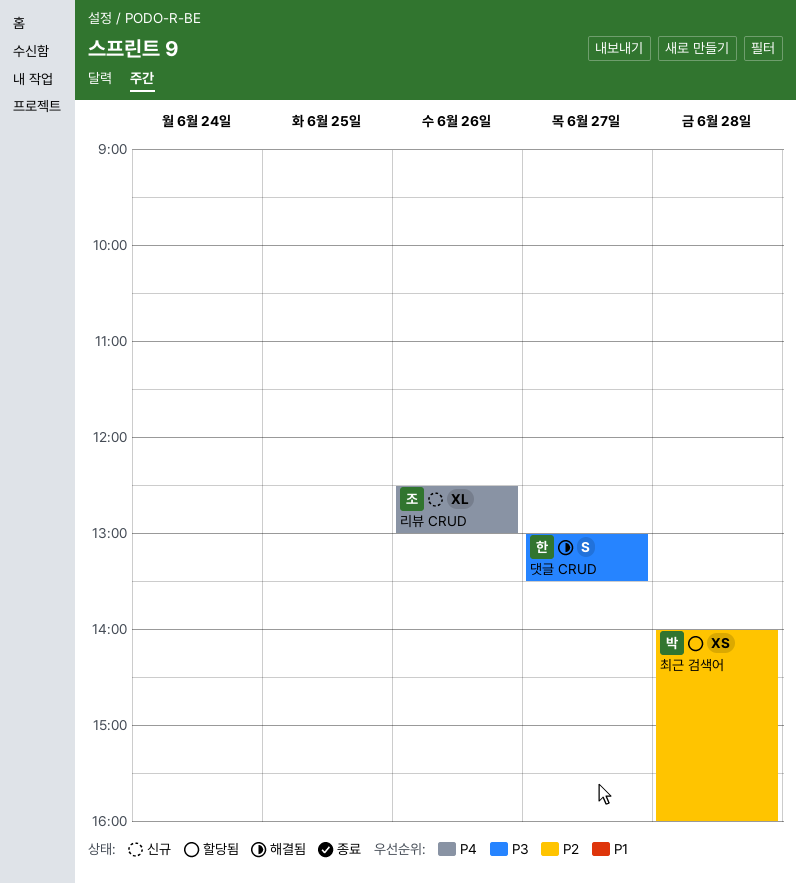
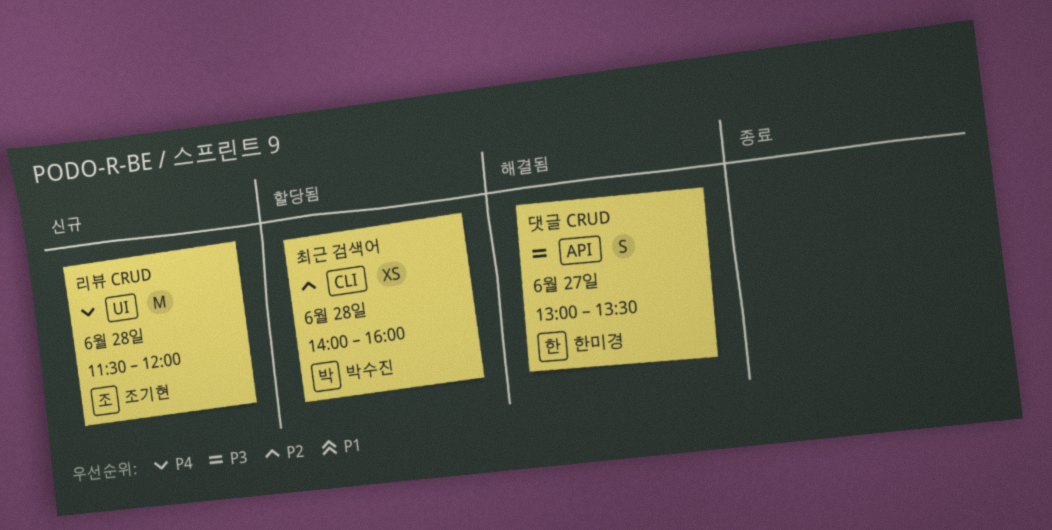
리뷰 CRUD, estimate: XL -> M
리뷰 CRUD, day: Jun 26 -> Jun 28
리뷰 CRUD, begins: 12:30 -> 11:30
리뷰 CRUD, ends: 13:00 -> 12:00

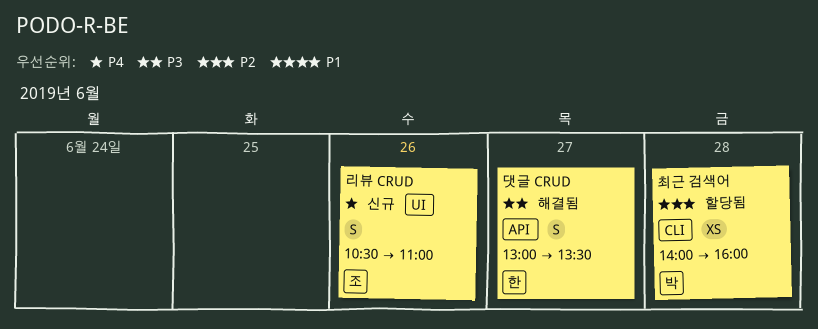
리뷰 CRUD, estimate: M -> S
리뷰 CRUD, day: Jun 28 -> Jun 26
리뷰 CRUD, begins: 11:30 -> 10:30
리뷰 CRUD, ends: 12:00 -> 11:00

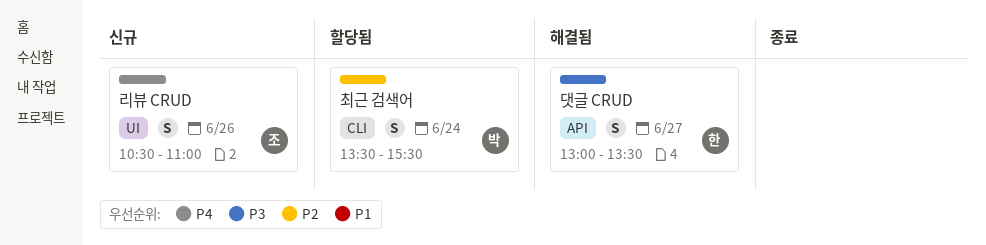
최근 검색어, estimate: XS -> S
최근 검색어, day: Jun 28 -> Jun 24
최근 검색어, begins: 14:00 -> 13:30
최근 검색어, ends: 16:00 -> 15:30

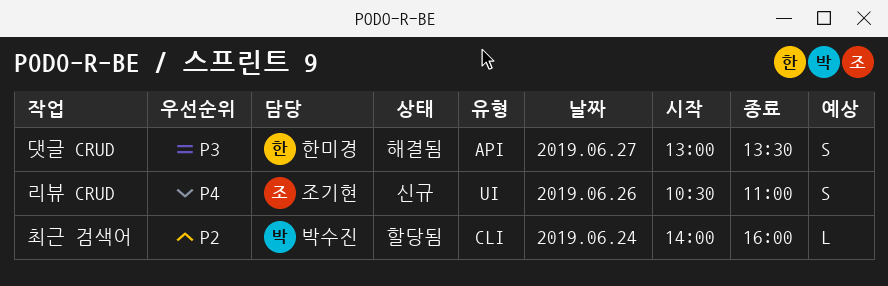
최근 검색어, estimate: S -> L
최근 검색어, begins: 13:30 -> 14:00
최근 검색어, ends: 15:30 -> 16:00

